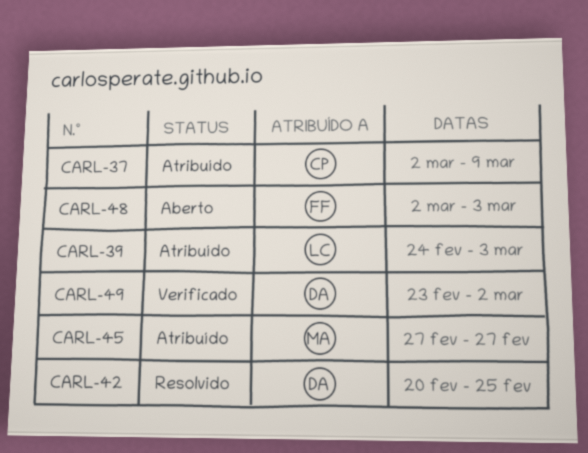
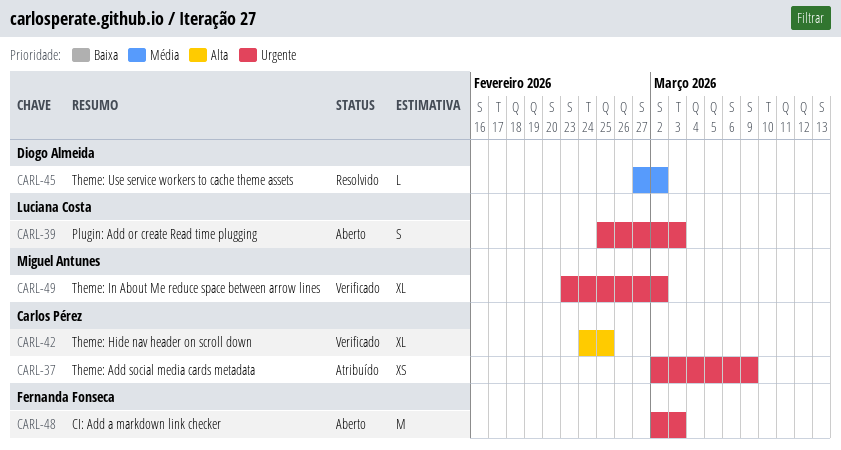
CARL-39, status: Atribuído -> Aberto
CARL-39, start: Feb 24 -> Feb 25
CARL-42, status: Resolvido -> Verificado
CARL-42, owner: Diogo Almeida -> Carlos Pérez
CARL-42, start: Feb 20 -> Feb 24
CARL-45, status: Atribuído -> Resolvido
CARL-45, owner: Miguel Antunes -> Diogo Almeida
CARL-45, due: Feb 27 -> Mar 2
CARL-49, owner: Diogo Almeida -> Miguel Antunes

